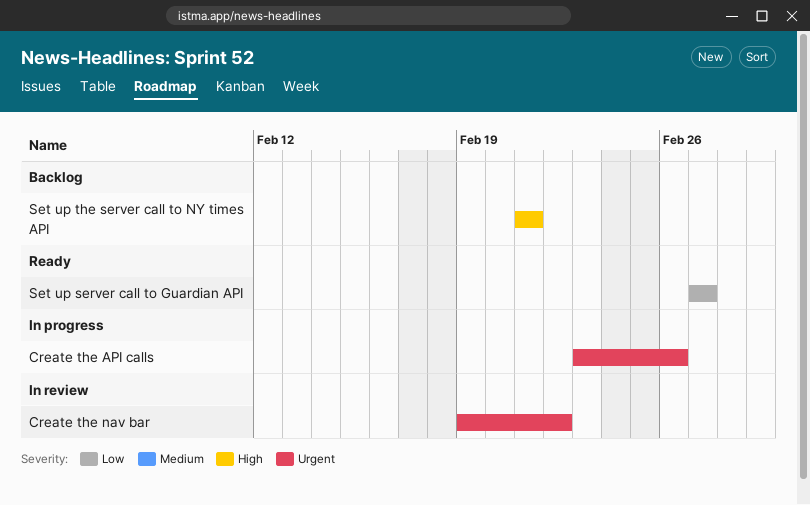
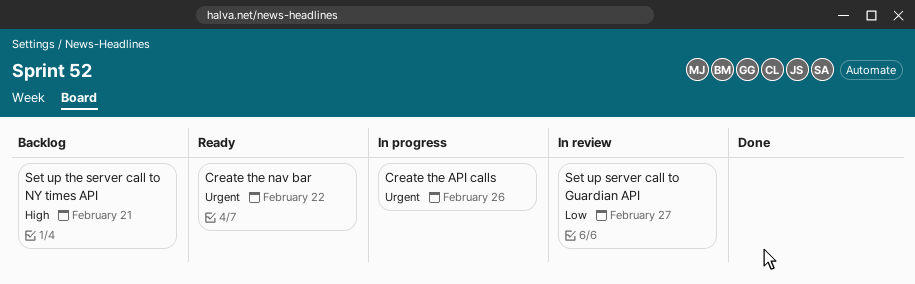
Create the nav bar, status: In review -> Ready
Set up server call to Guardian API, status: Ready -> In review

